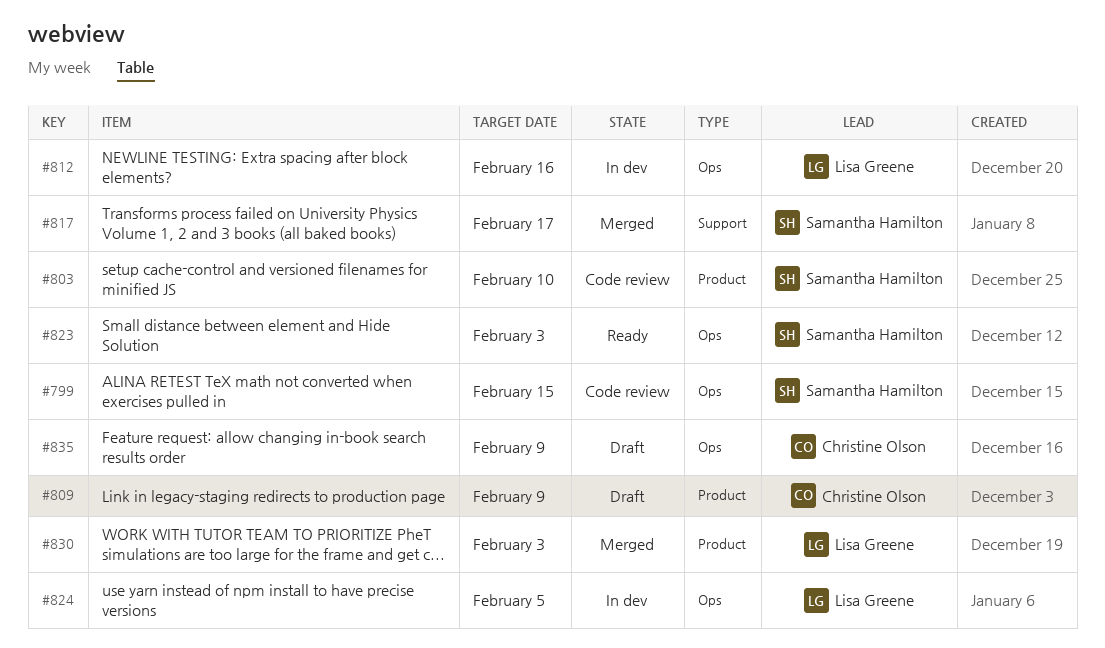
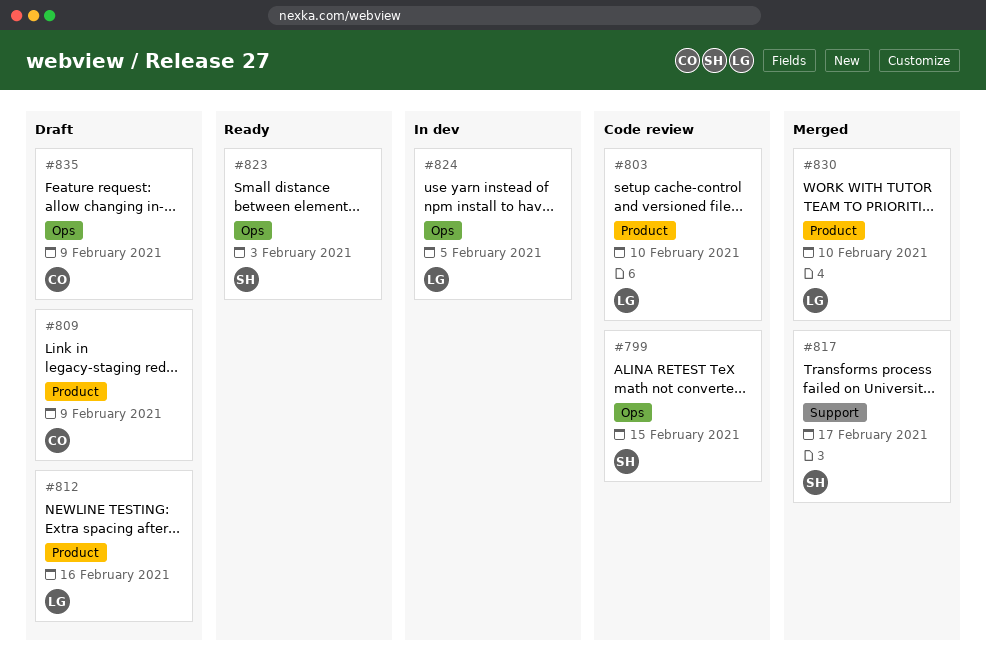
#803, owner: Samantha Hamilton -> Lisa Greene
#812, status: In dev -> Draft
#812, label: Ops -> Product
#830, due: Feb 3 -> Feb 10

